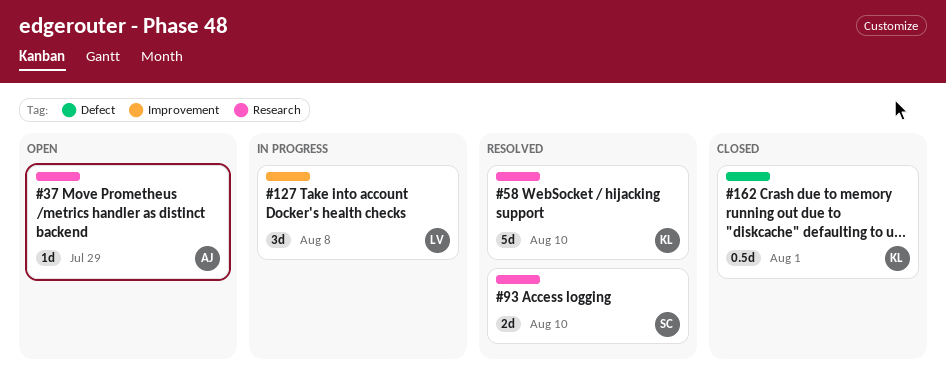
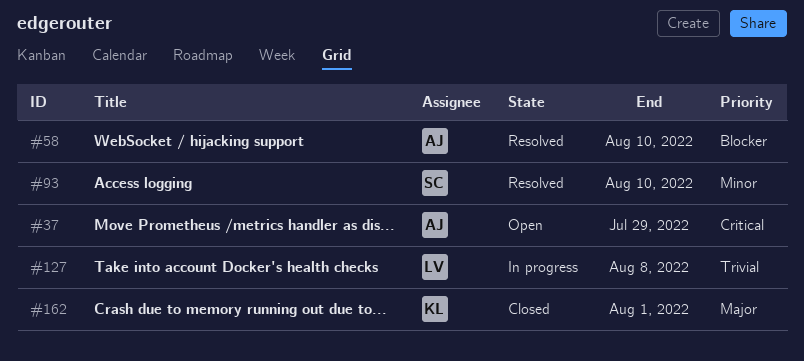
#58, owner: KL -> AJ

